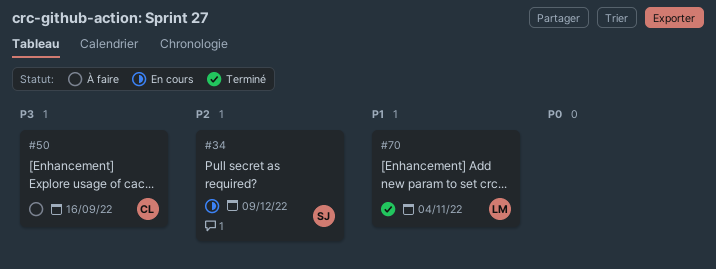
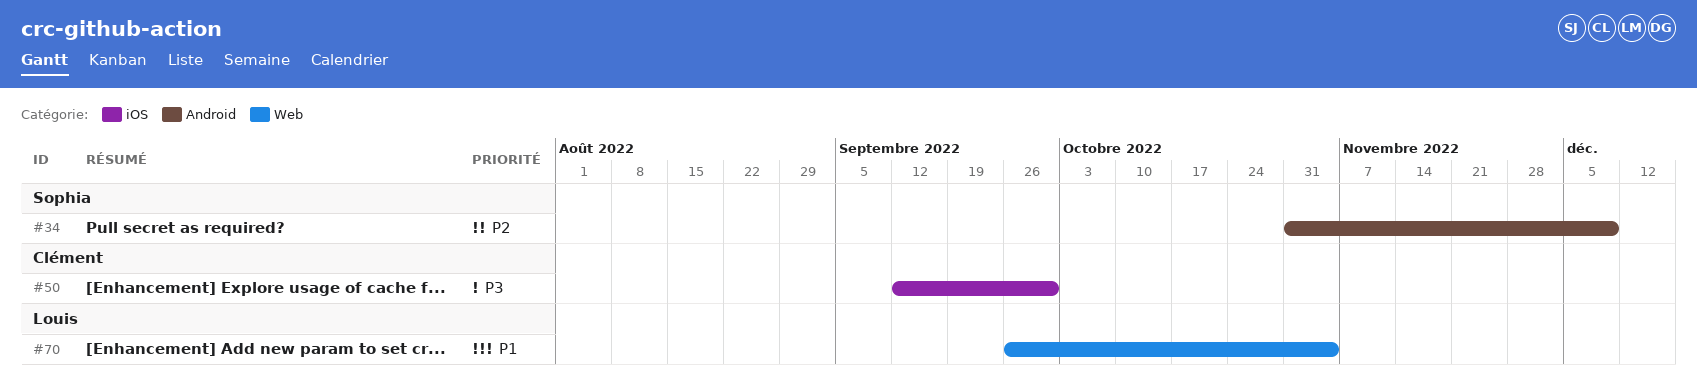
#50, due: Sep 16 -> Sep 30

